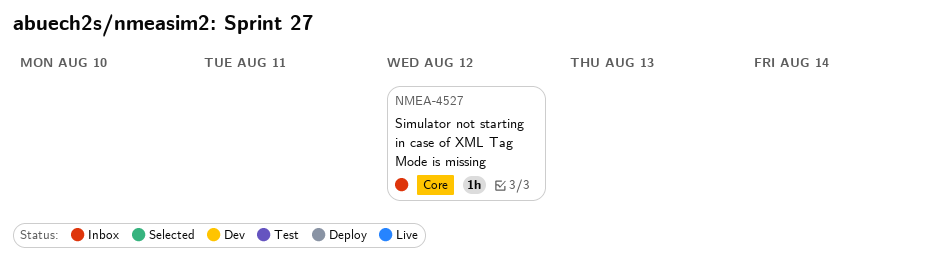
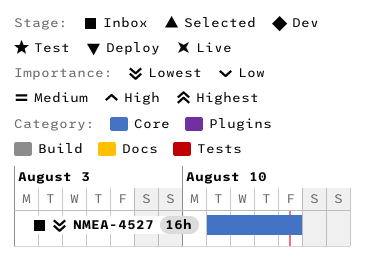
NMEA-4527, estimate: 1h -> 16h
NMEA-4527, due: Aug 12 -> Aug 14

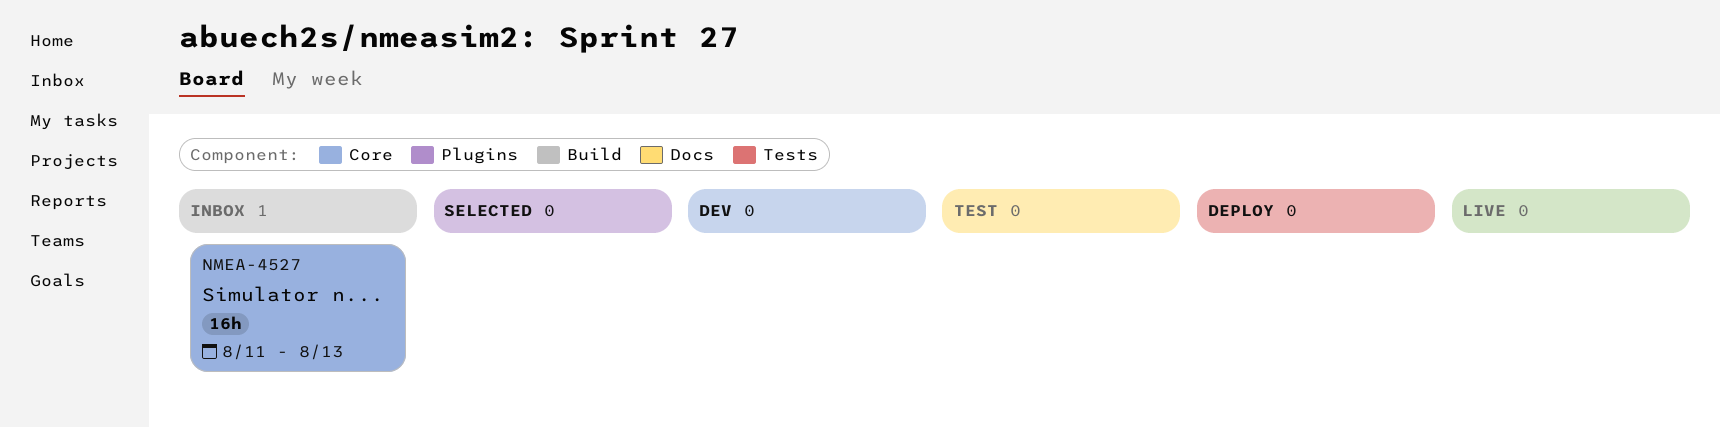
NMEA-4527, due: Aug 14 -> Aug 13

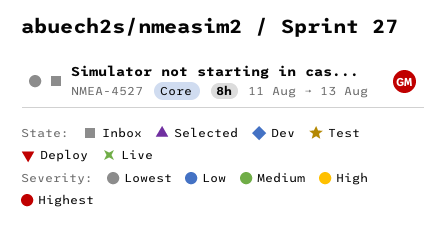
NMEA-4527, estimate: 16h -> 8h

